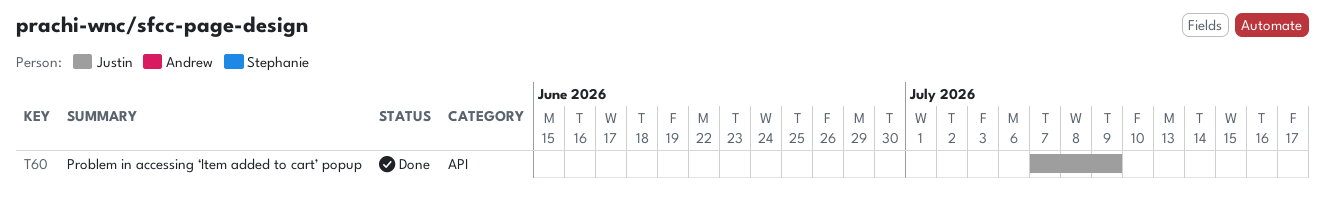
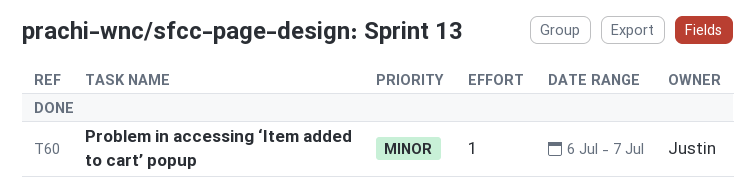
T60, start: Jul 7 -> Jul 6
T60, due: Jul 9 -> Jul 7

